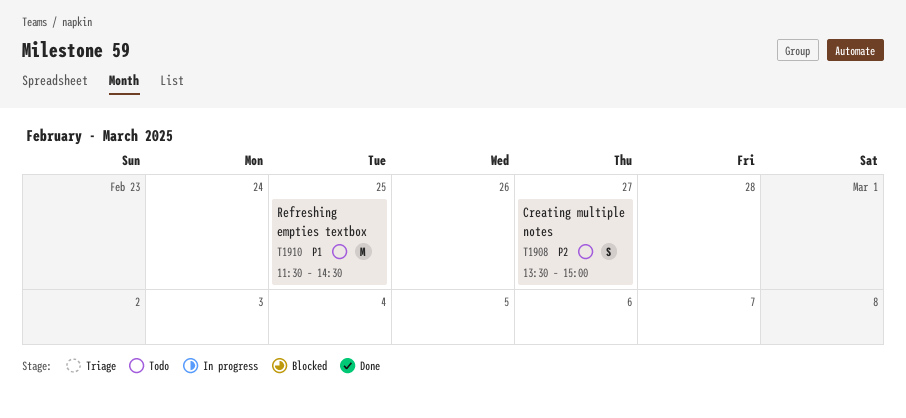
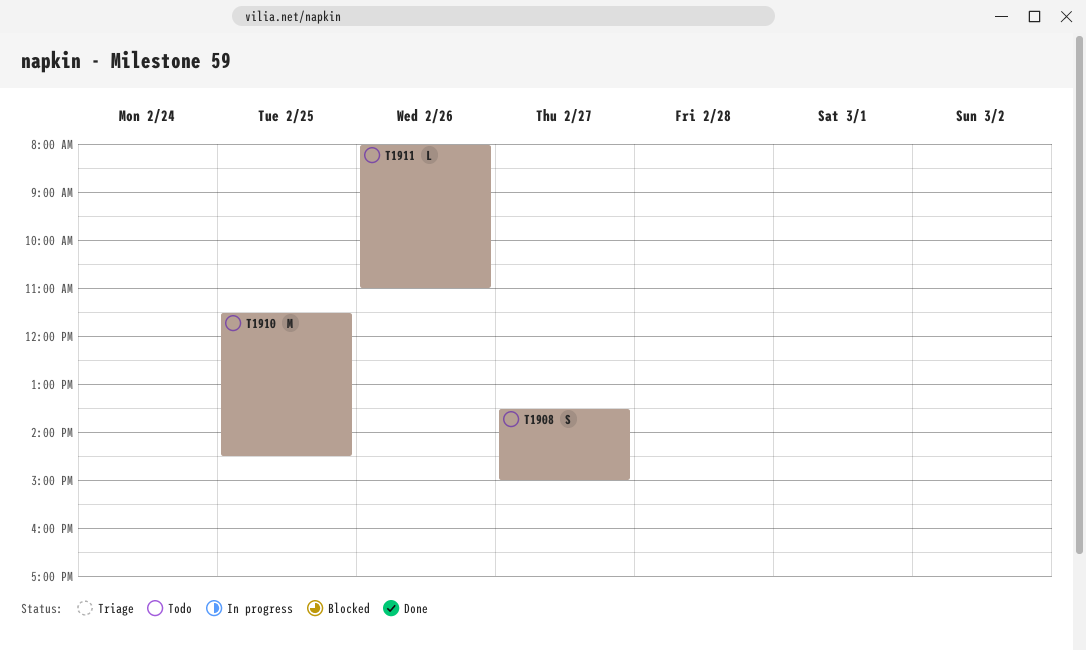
T1911: none -> present

